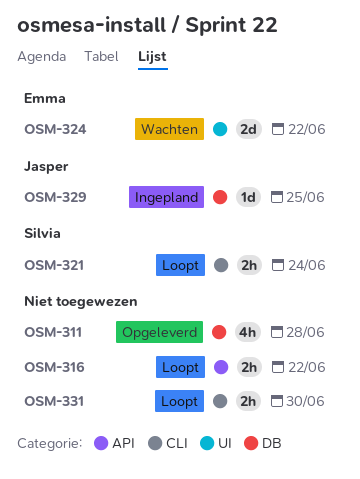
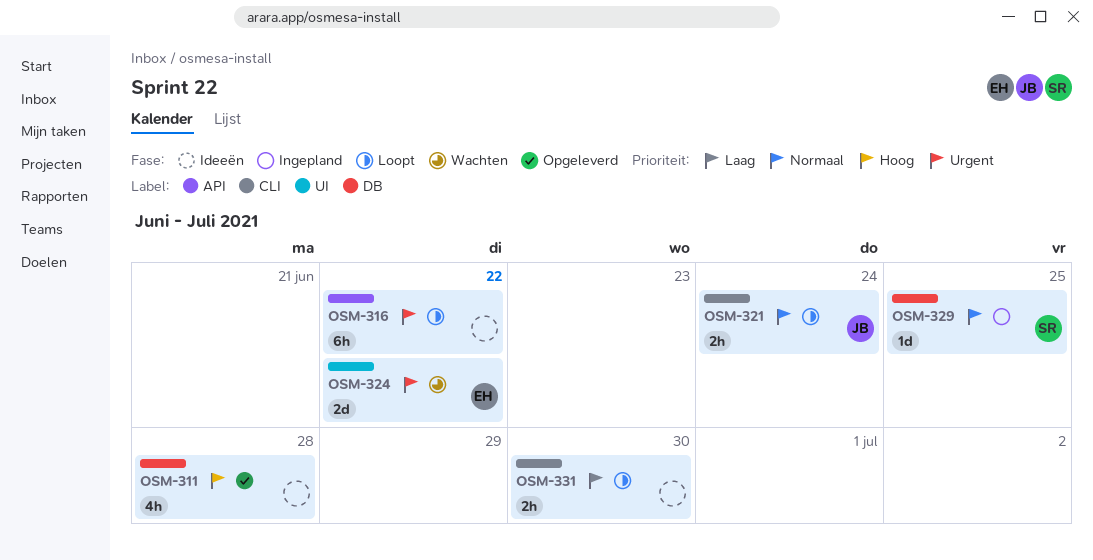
OSM-316, estimate: 2h -> 6h
OSM-321, owner: Silvia -> Jasper
OSM-329, owner: Jasper -> Silvia

